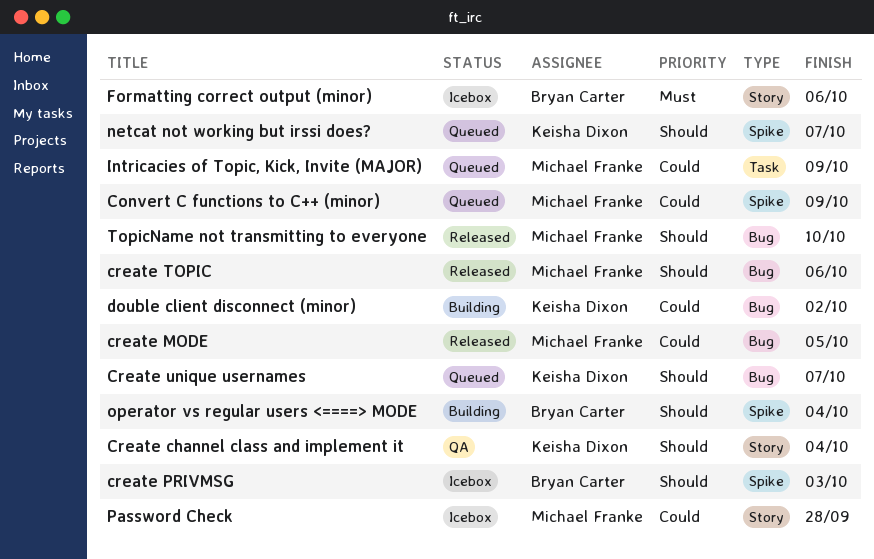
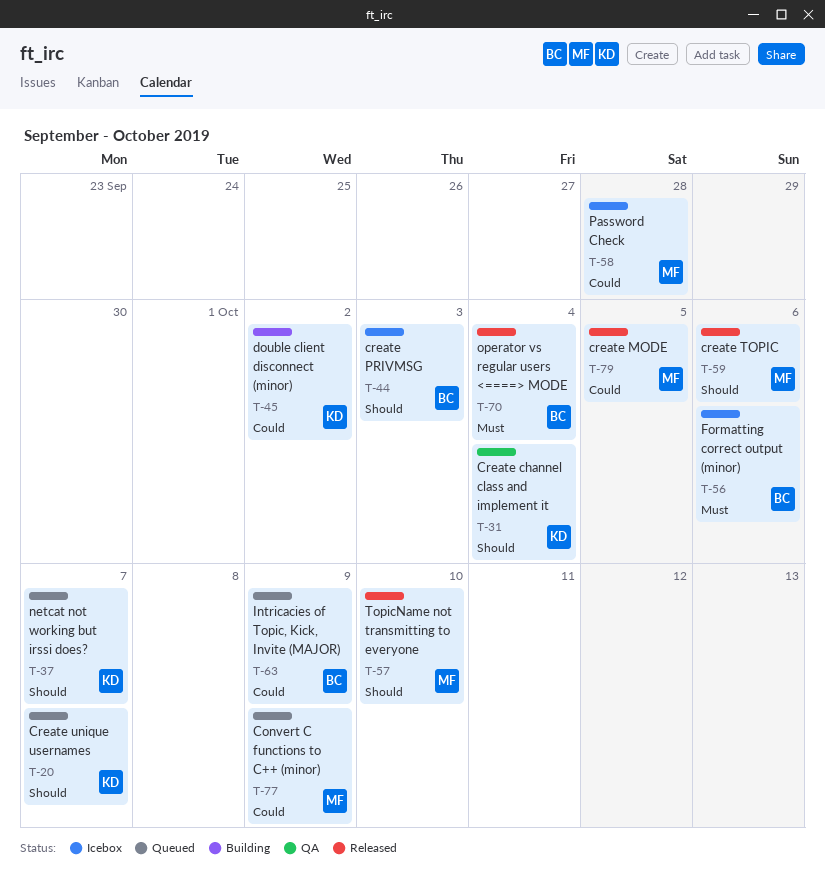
Intricacies of Topic, Kick, Invite (MAJOR), owner: Michael Franke -> Bryan Carter
operator vs regular users <====> MODE, status: Building -> Released
operator vs regular users <====> MODE, priority: Should -> Must

